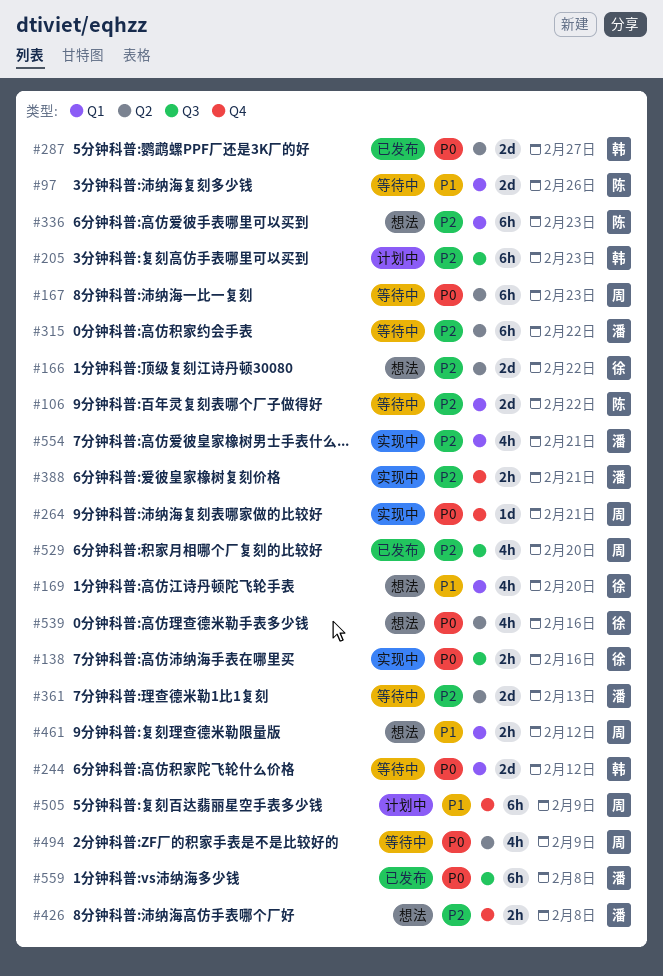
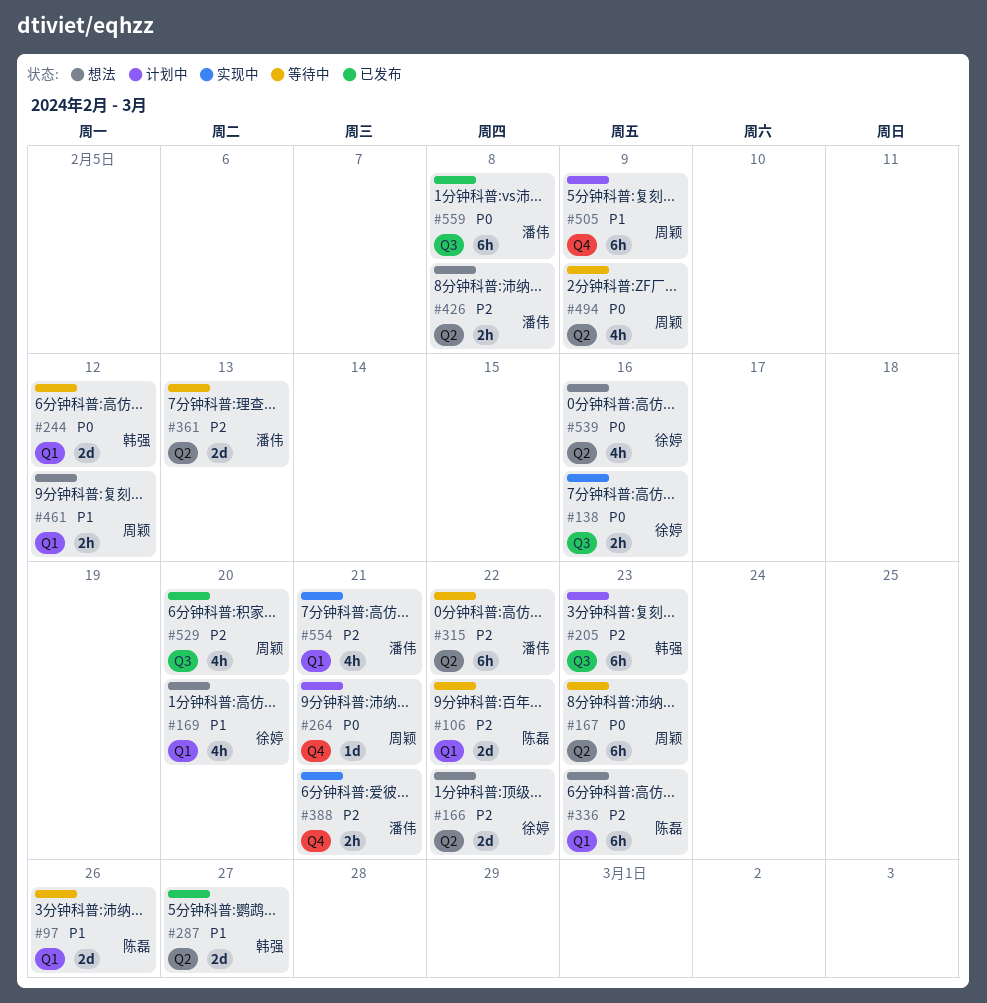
#264, status: 实现中 -> 计划中
#287, priority: P0 -> P1
#426, label: Q4 -> Q2

